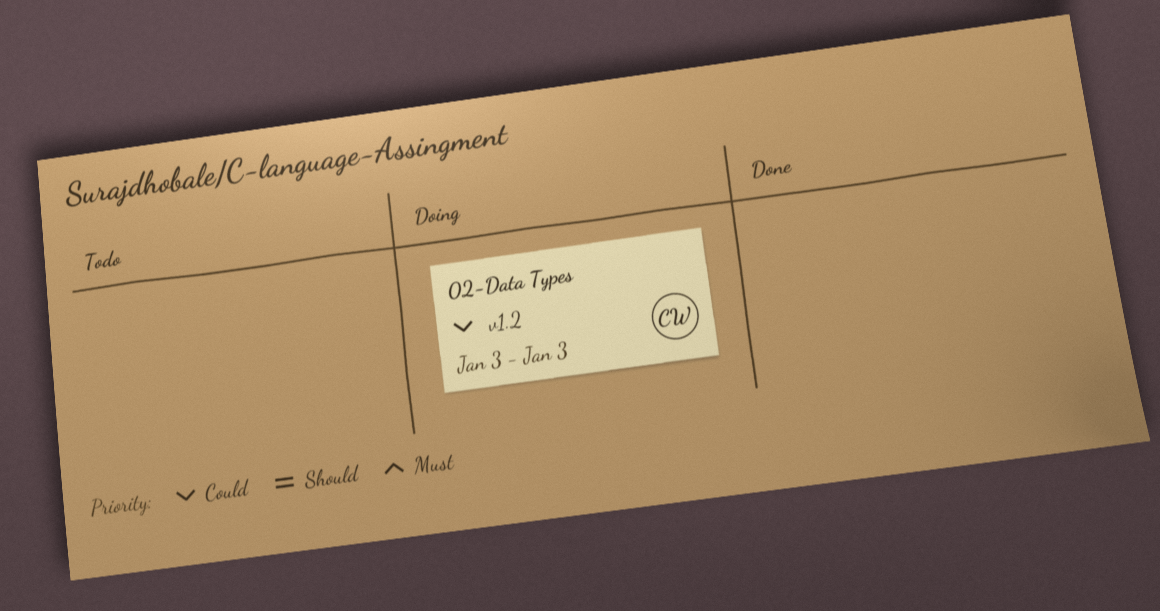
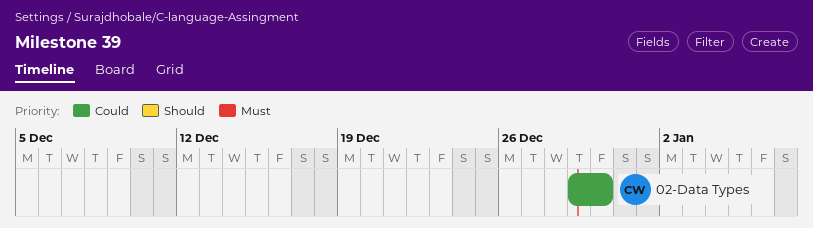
02-Data Types, start: Jan 3 -> Dec 29
02-Data Types, due: Jan 3 -> Dec 30

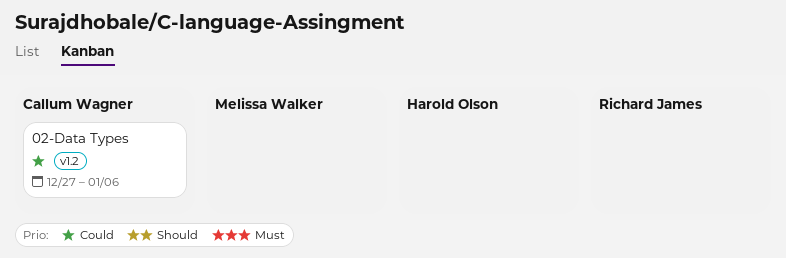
02-Data Types, start: Dec 29 -> Dec 27
02-Data Types, due: Dec 30 -> Jan 6

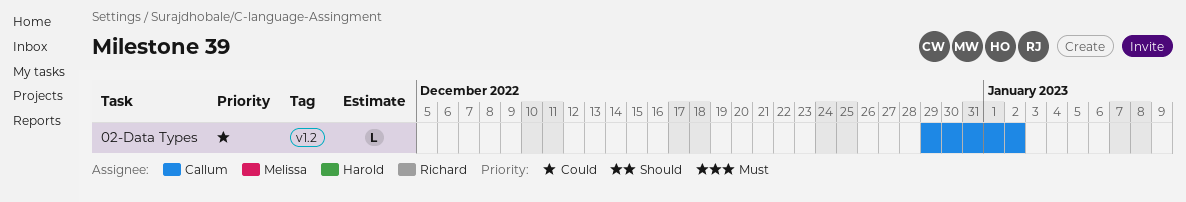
02-Data Types, start: Dec 27 -> Dec 29
02-Data Types, due: Jan 6 -> Jan 2

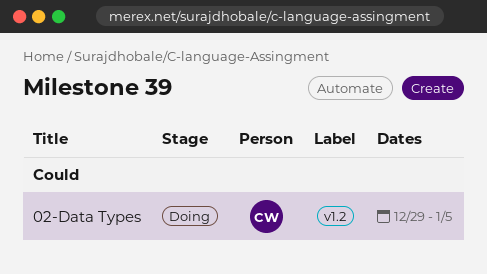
02-Data Types, due: Jan 2 -> Jan 5

